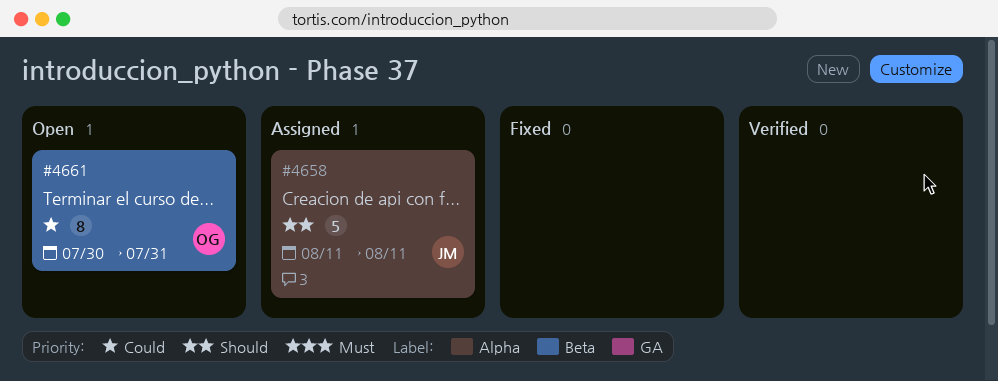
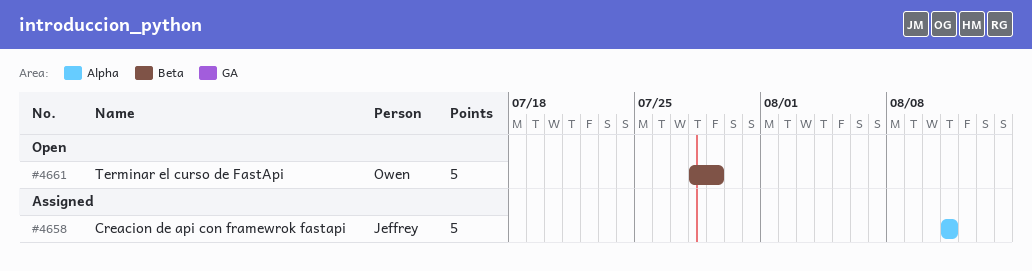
#4661, estimate: 8 -> 5
#4661, start: Jul 30 -> Jul 28
#4661, due: Jul 31 -> Jul 29

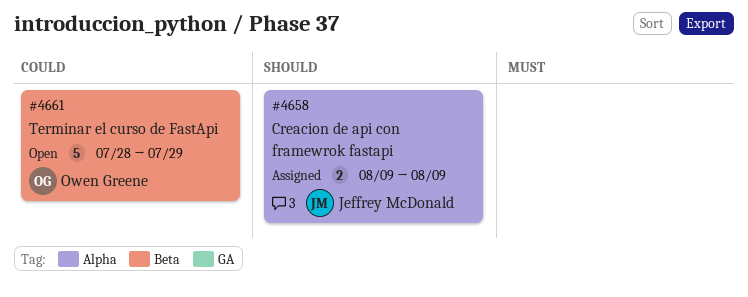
#4658, estimate: 5 -> 2
#4658, start: Aug 11 -> Aug 9
#4658, due: Aug 11 -> Aug 9

